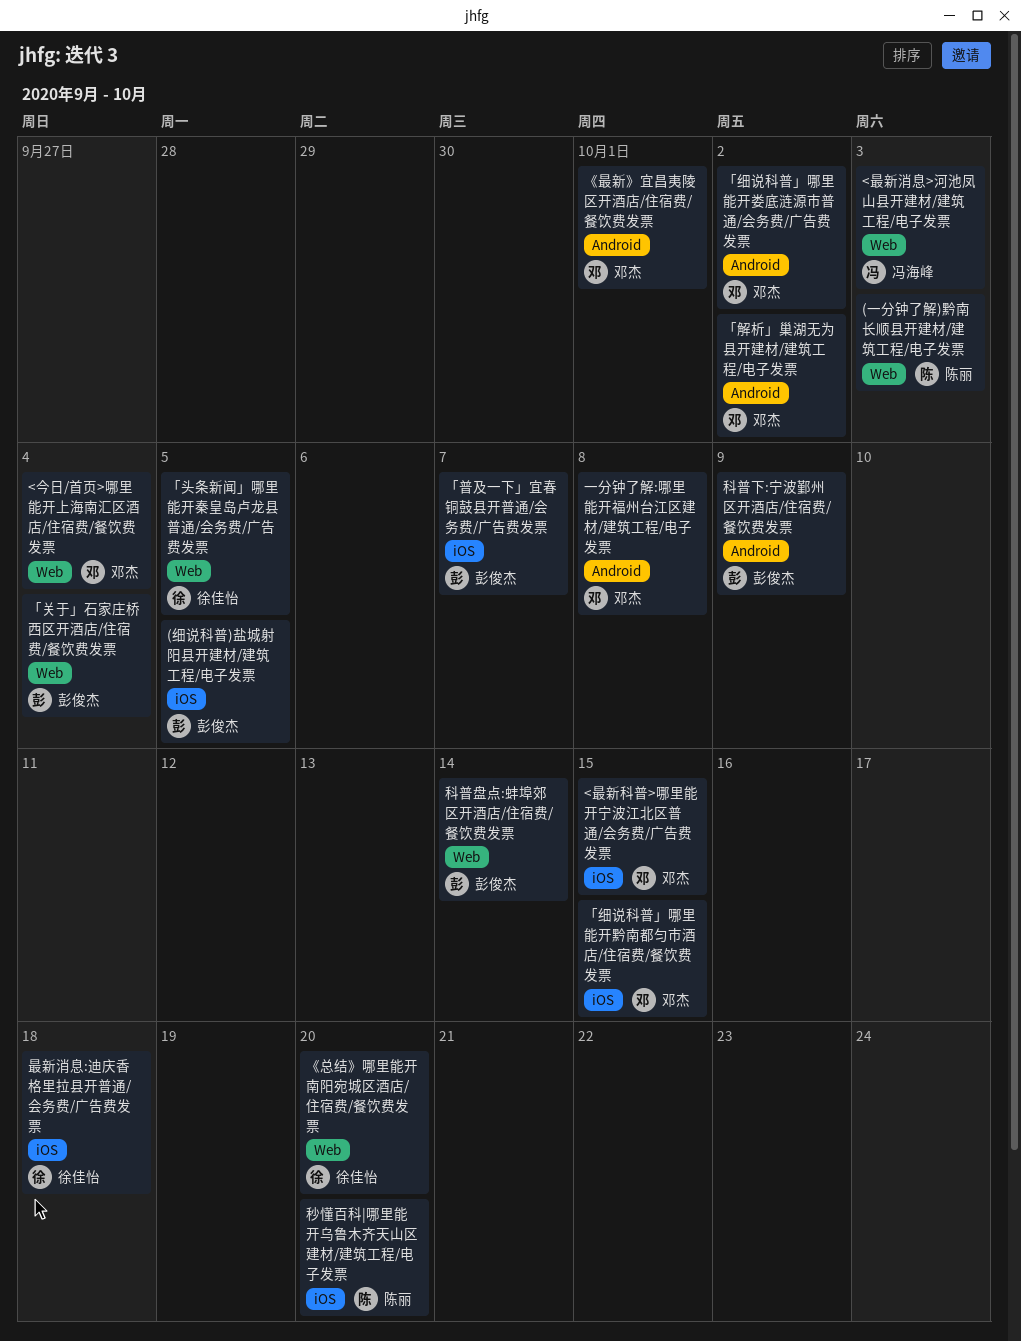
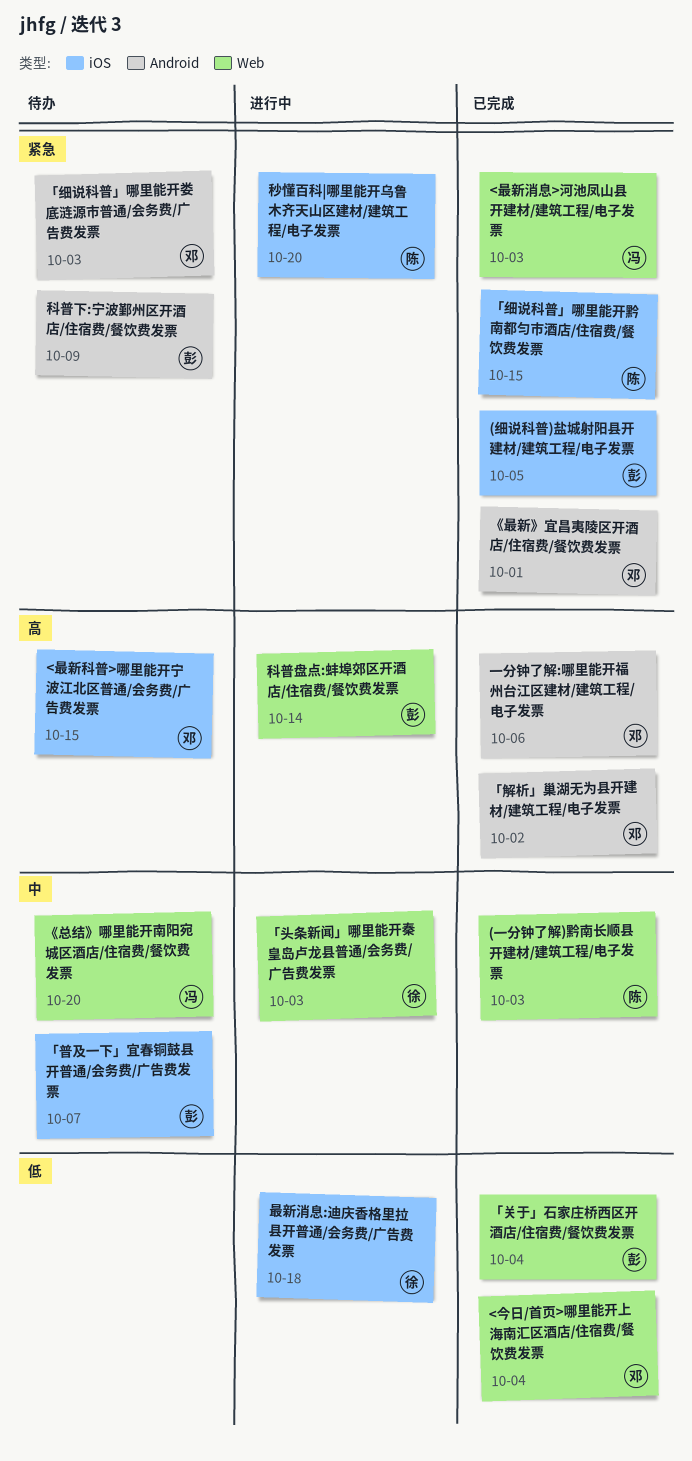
《总结》哪里能开南阳宛城区酒店/住宿费/餐饮费发票, owner: 徐佳怡 -> 冯海峰
「头条新闻」哪里能开秦皇岛卢龙县普通/会务费/广告费发票, due: Oct 5 -> Oct 3
「细说科普」哪里能开娄底涟源市普通/会务费/广告费发票, due: Oct 2 -> Oct 3
「细说科普」哪里能开黔南都匀市酒店/住宿费/餐饮费发票, owner: 邓杰 -> 陈丽
一分钟了解:哪里能开福州台江区建材/建筑工程/电子发票, due: Oct 8 -> Oct 6

